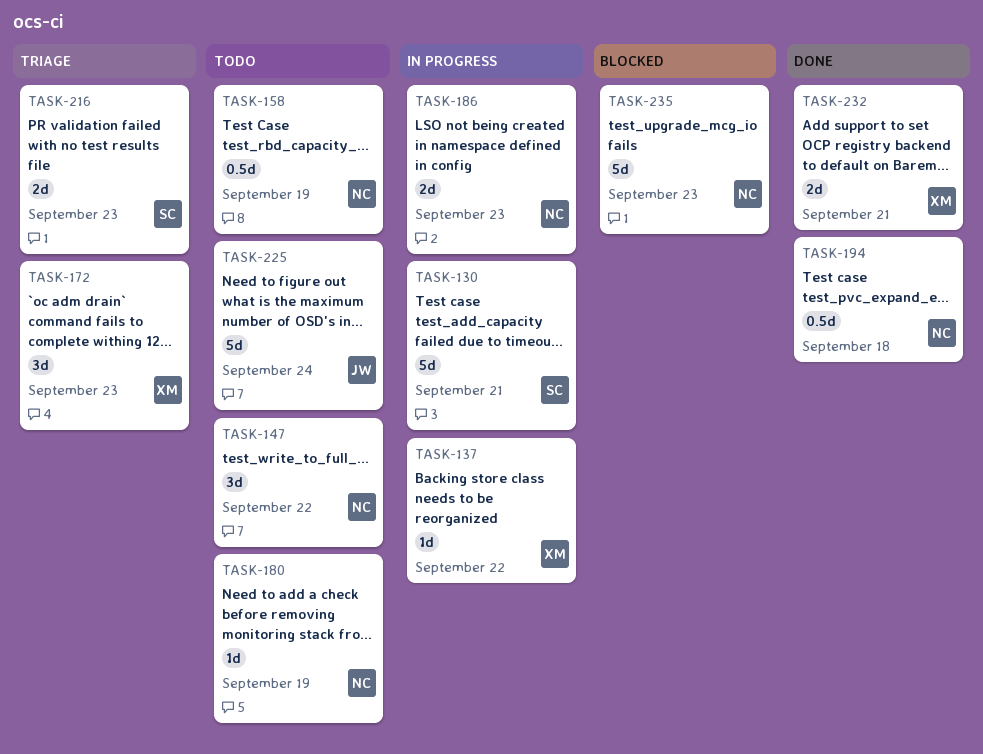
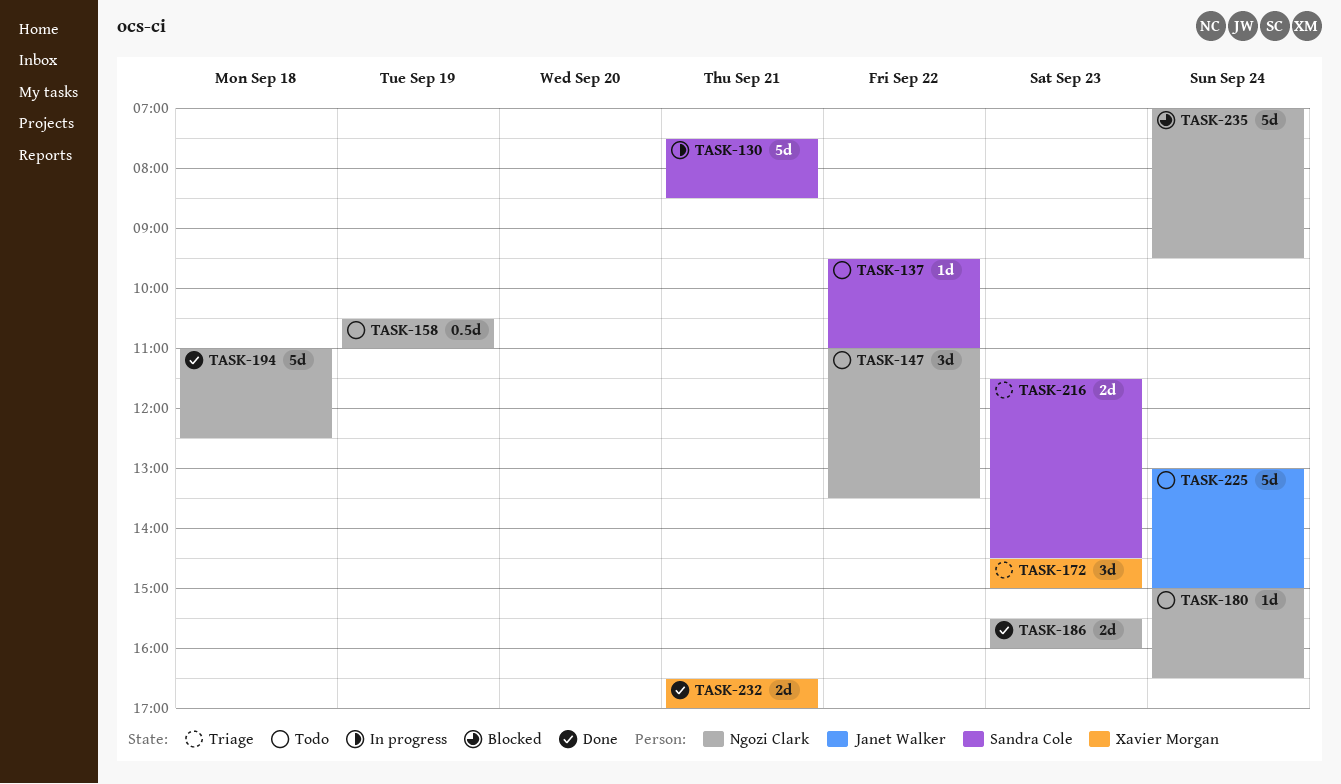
TASK-137, status: In progress -> Todo
TASK-137, owner: Xavier Morgan -> Sandra Cole
TASK-180, day: Sep 19 -> Sep 24
TASK-186, status: In progress -> Done
TASK-194, estimate: 0.5d -> 5d
TASK-235, day: Sep 23 -> Sep 24

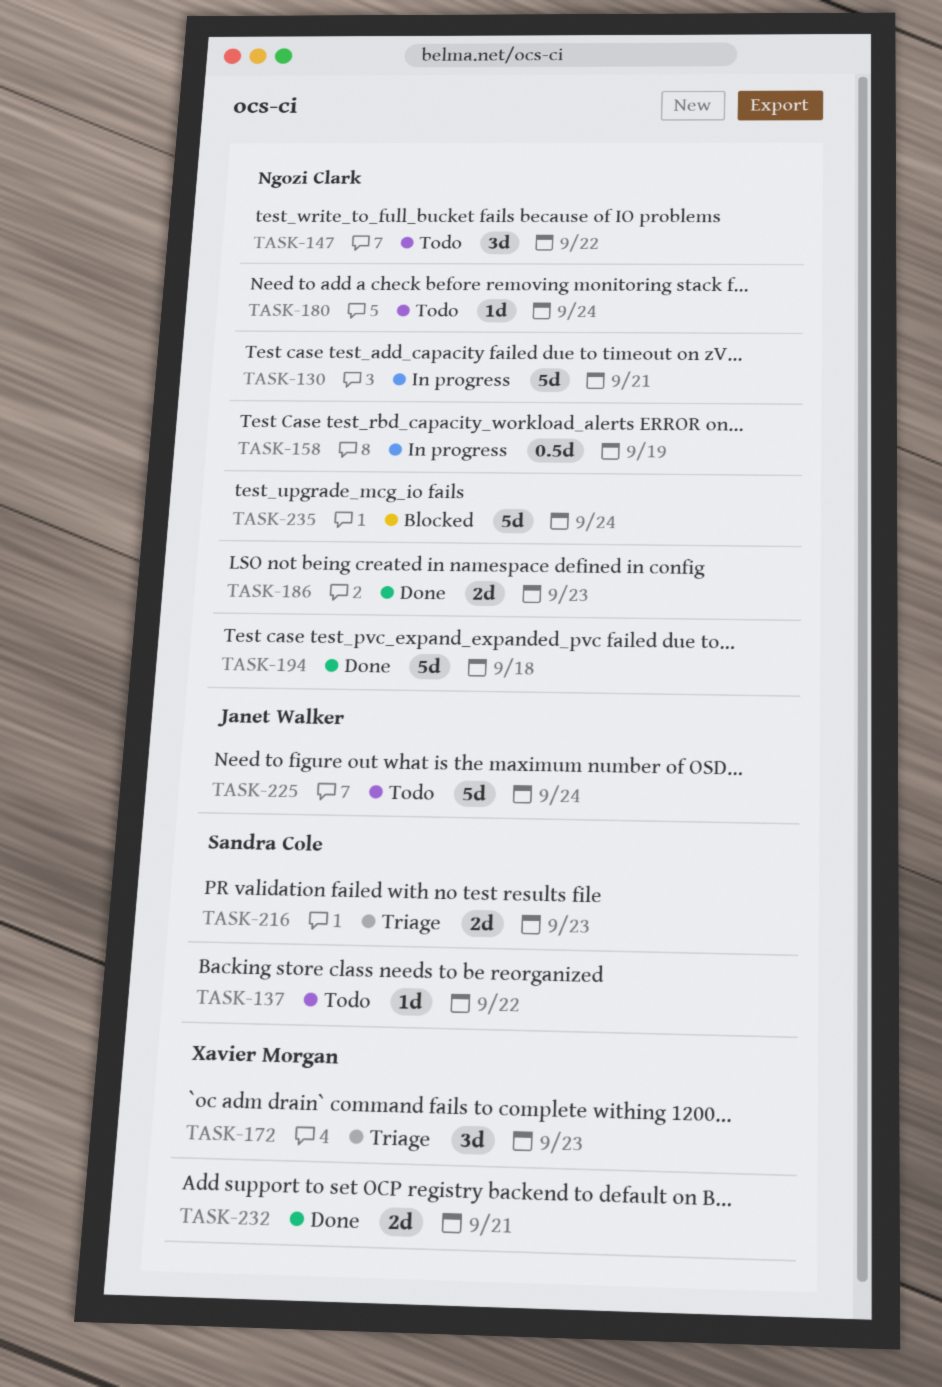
TASK-130, owner: Sandra Cole -> Ngozi Clark
TASK-158, status: Todo -> In progress

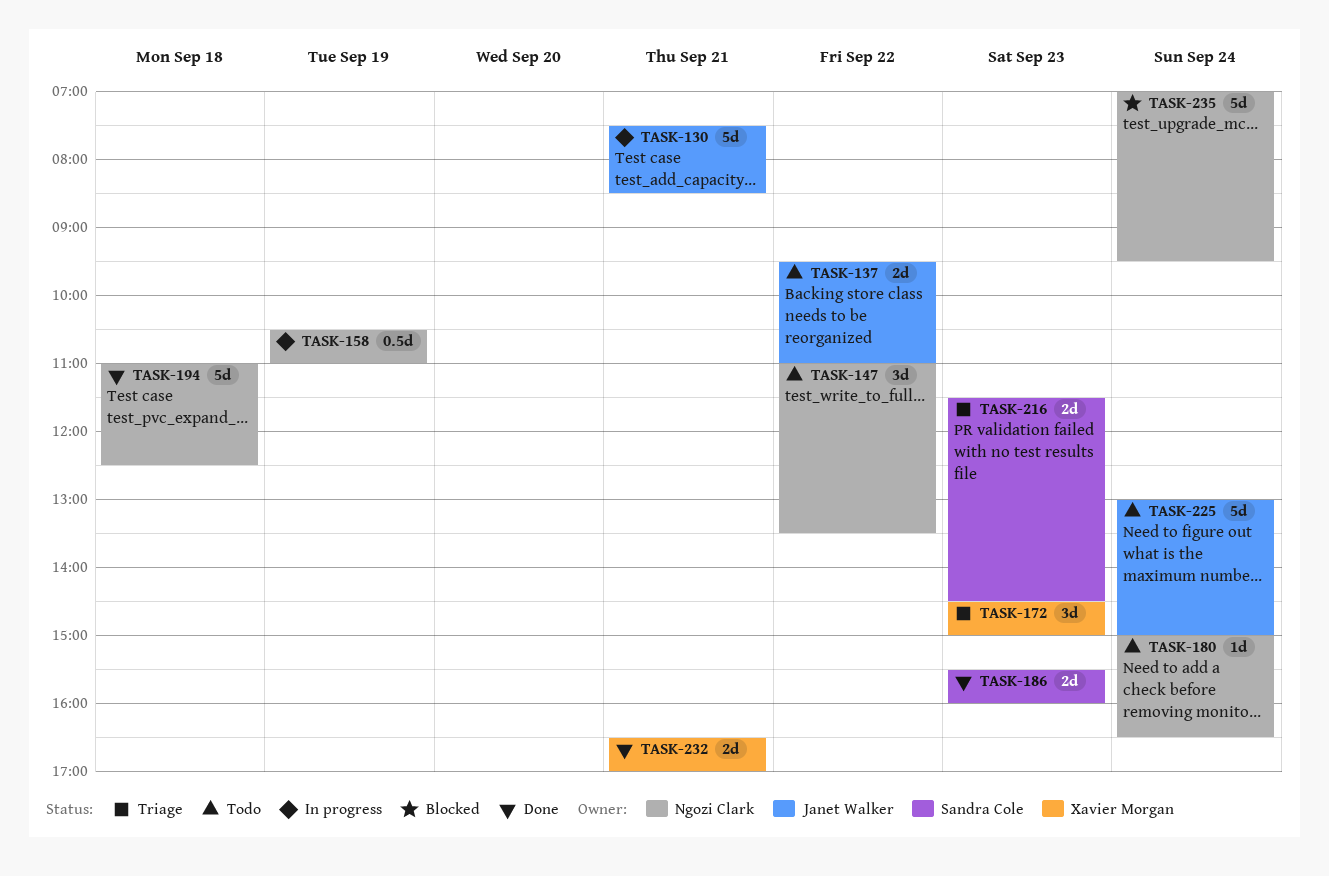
TASK-130, owner: Ngozi Clark -> Janet Walker
TASK-137, owner: Sandra Cole -> Janet Walker
TASK-137, estimate: 1d -> 2d
TASK-186, owner: Ngozi Clark -> Sandra Cole

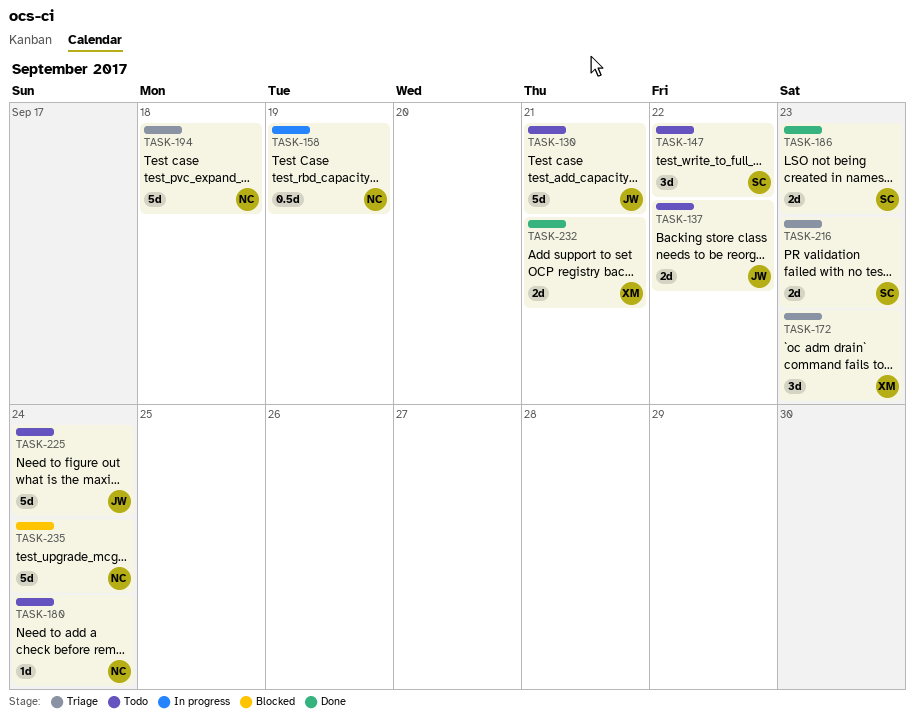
TASK-130, status: In progress -> Todo
TASK-147, owner: Ngozi Clark -> Sandra Cole
TASK-194, status: Done -> Triage

